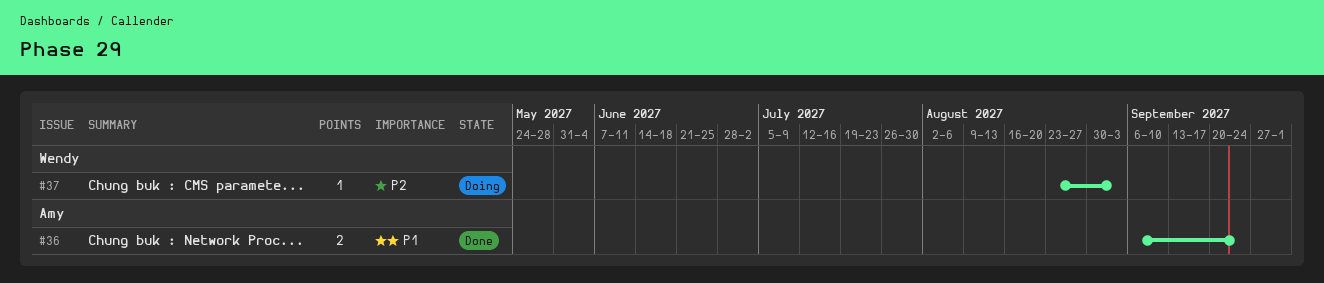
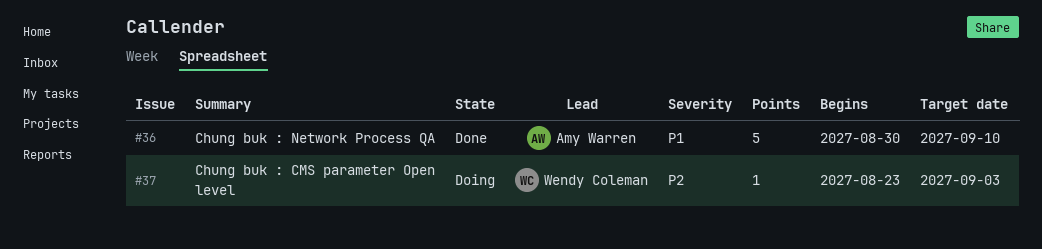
#36, estimate: 2 -> 5
#36, start: Sep 6 -> Aug 30
#36, due: Sep 24 -> Sep 10

